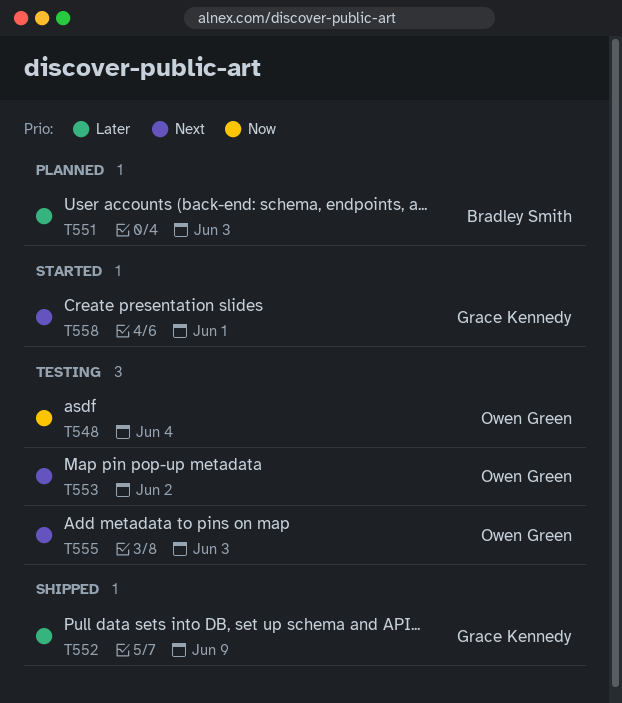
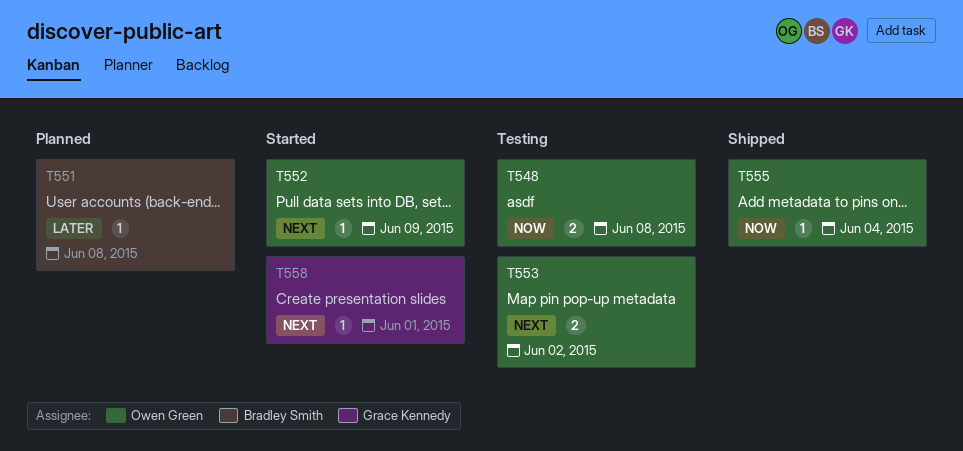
T548, due: Jun 4 -> Jun 8
T551, due: Jun 3 -> Jun 8
T552, status: Shipped -> Started
T552, owner: Grace Kennedy -> Owen Green
T552, priority: Later -> Next
T555, status: Testing -> Shipped
T555, priority: Next -> Now
T555, due: Jun 3 -> Jun 4

